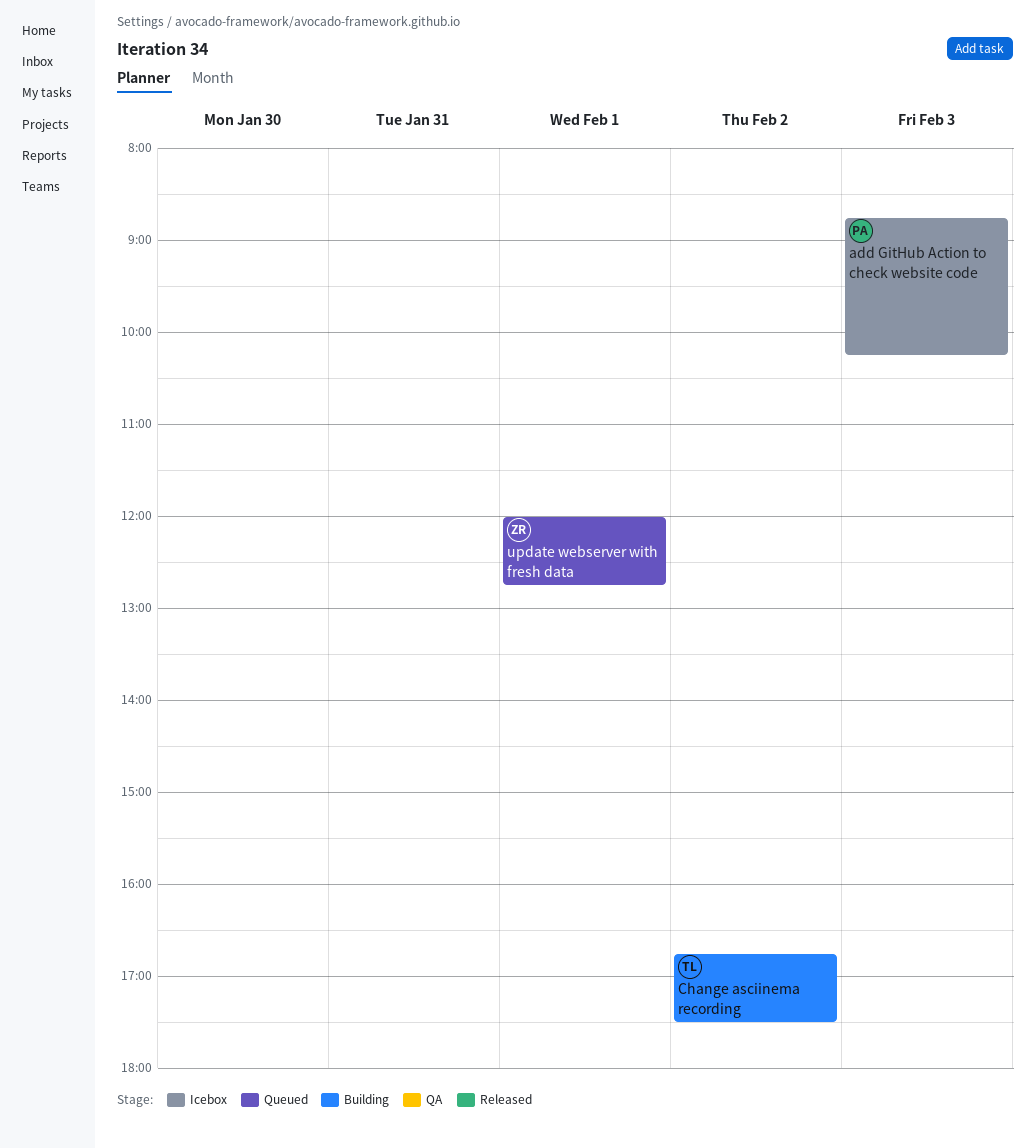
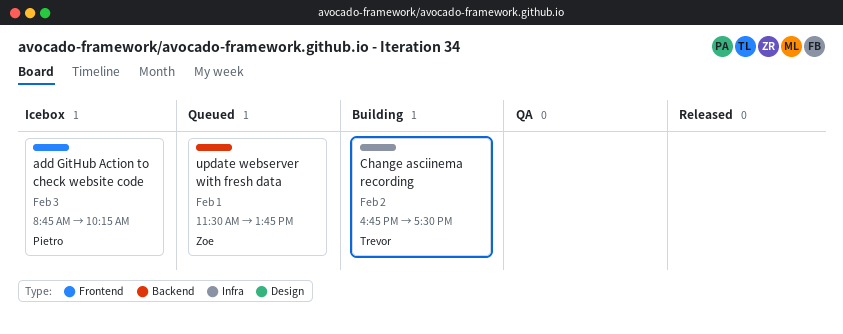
update webserver with fresh data, begins: 12:00 -> 11:30
update webserver with fresh data, ends: 12:45 -> 13:45

